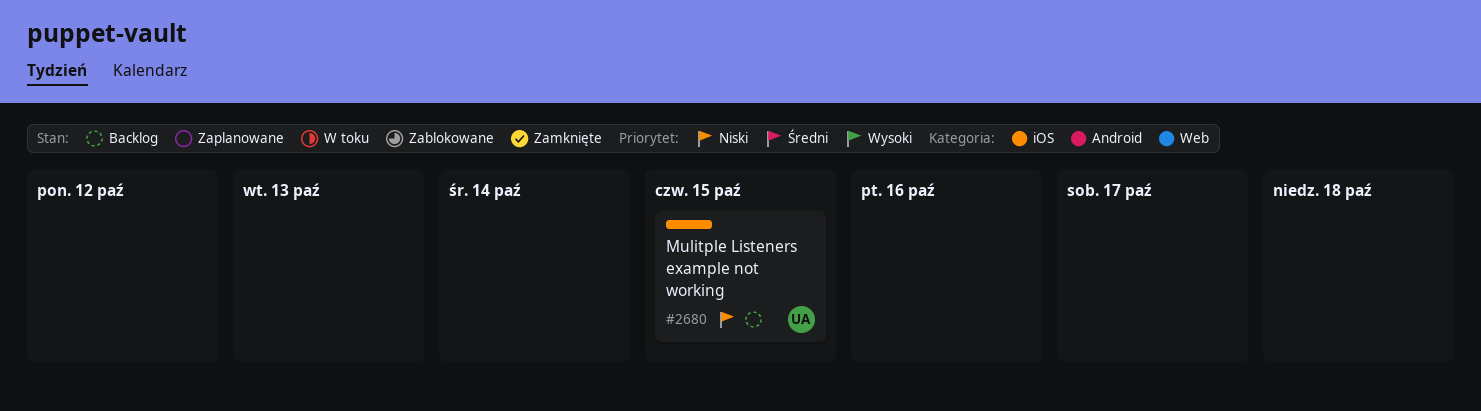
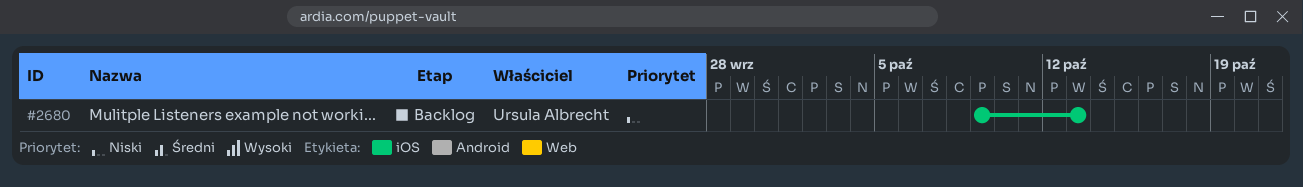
#2680, due: Oct 15 -> Oct 13

